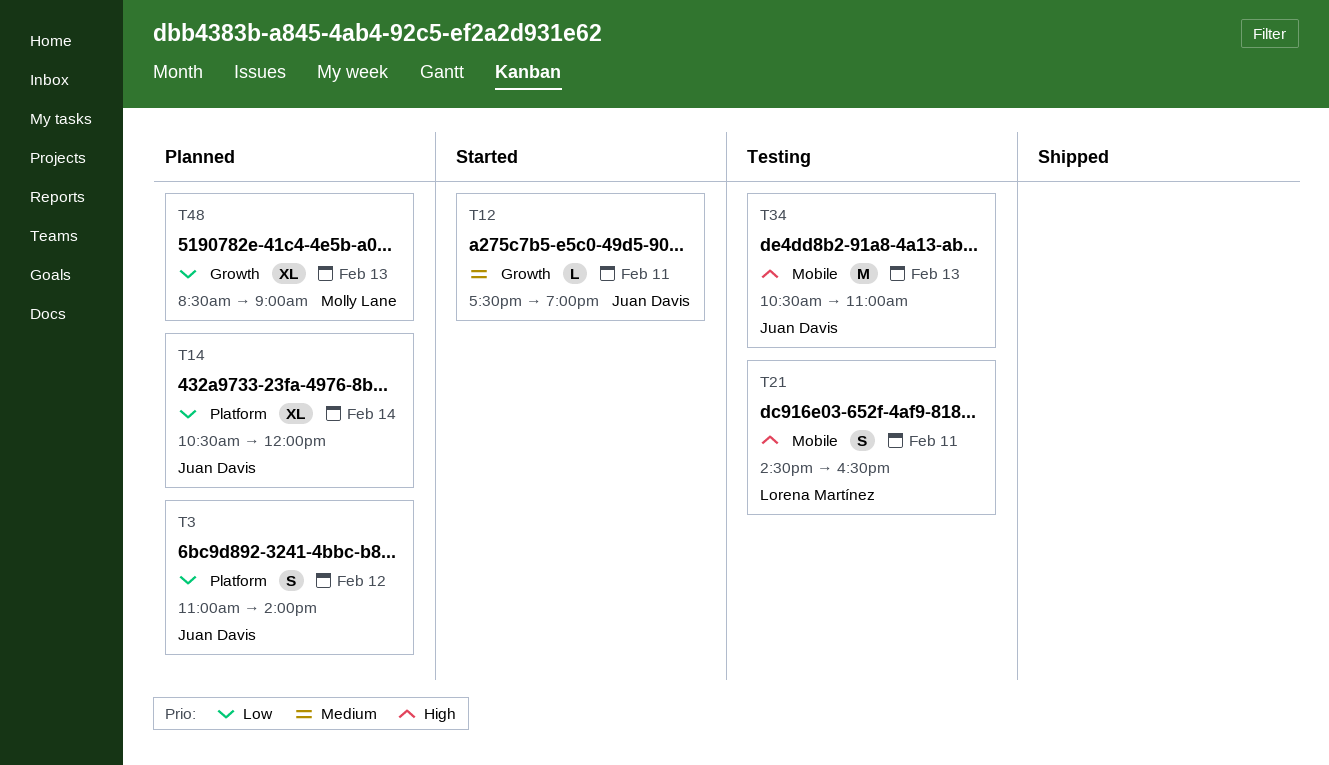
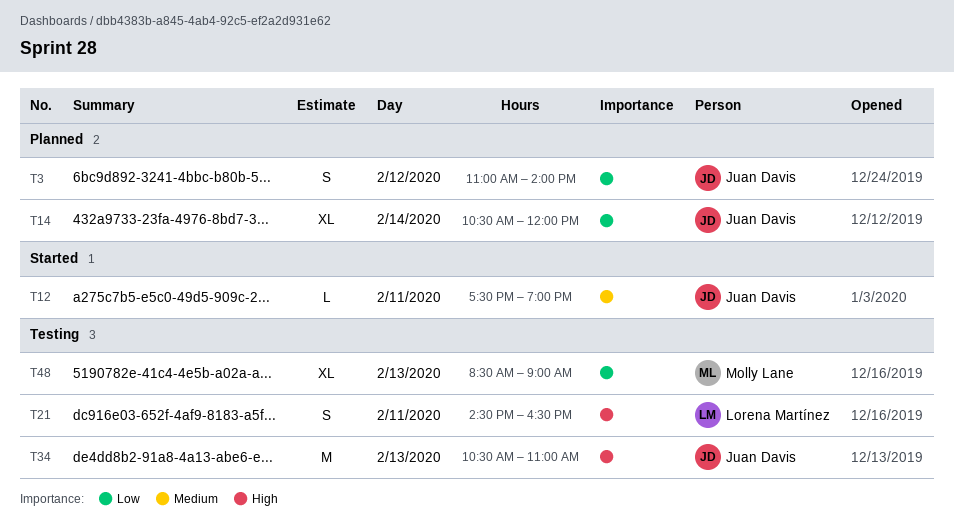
T48, status: Planned -> Testing

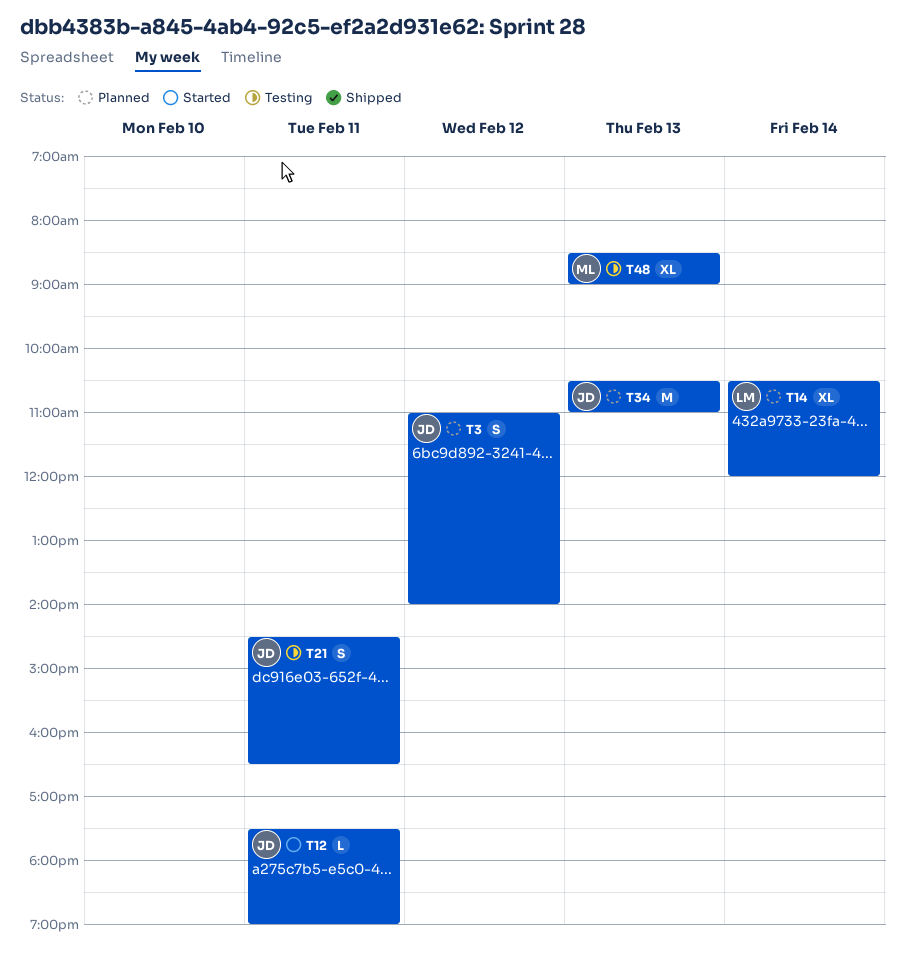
T14, owner: Juan Davis -> Lorena Martínez
T21, owner: Lorena Martínez -> Juan Davis
T34, status: Testing -> Planned

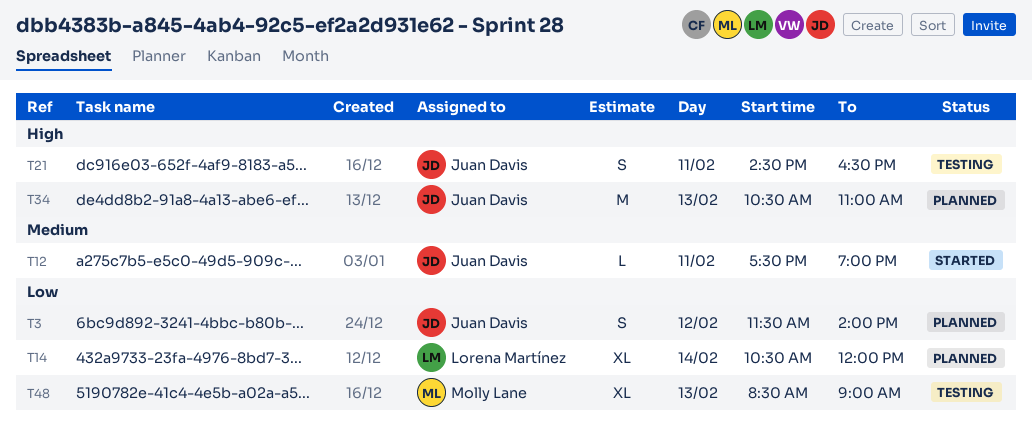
T3, begins: 11:00 -> 11:30

